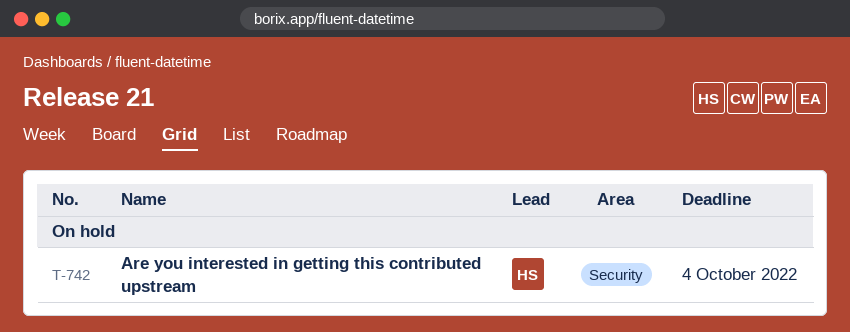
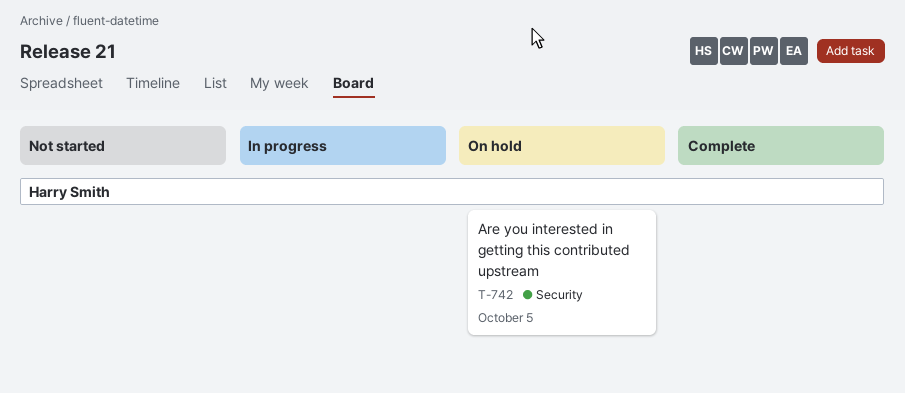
T-742, due: Oct 4 -> Oct 5

